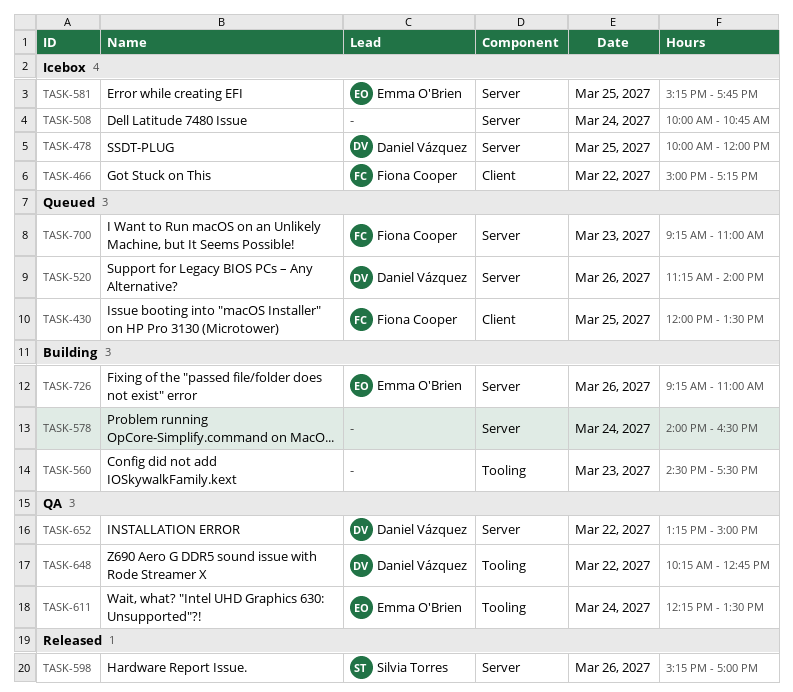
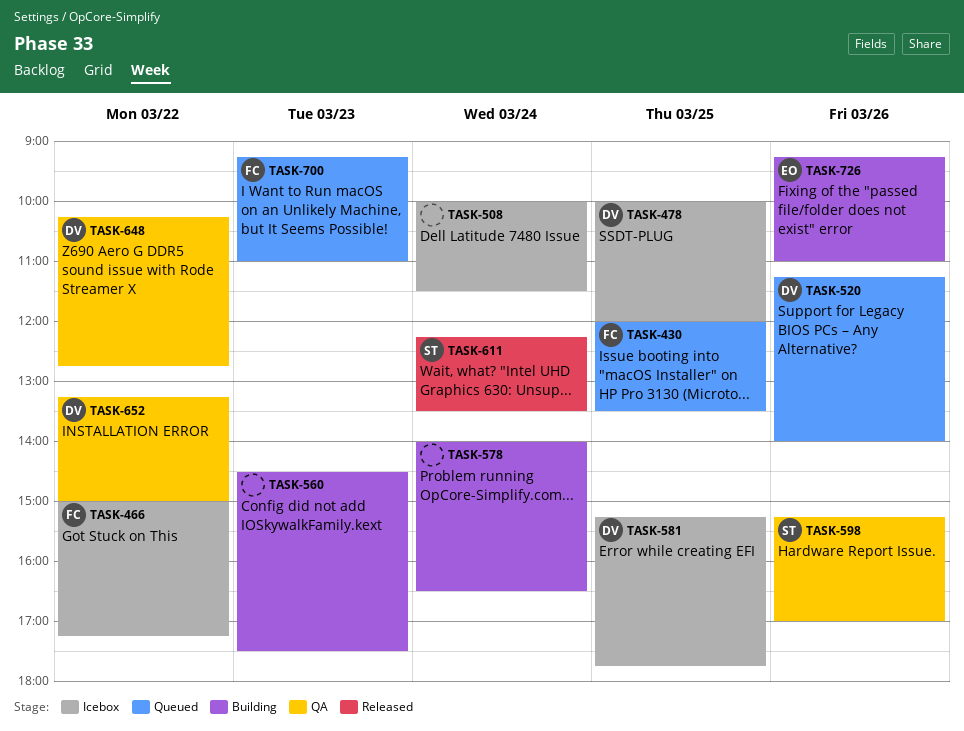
TASK-508, ends: 10:45 -> 11:30
TASK-581, owner: Emma O'Brien -> Daniel Vázquez
TASK-598, status: Released -> QA
TASK-611, status: QA -> Released
TASK-611, owner: Emma O'Brien -> Silvia Torres

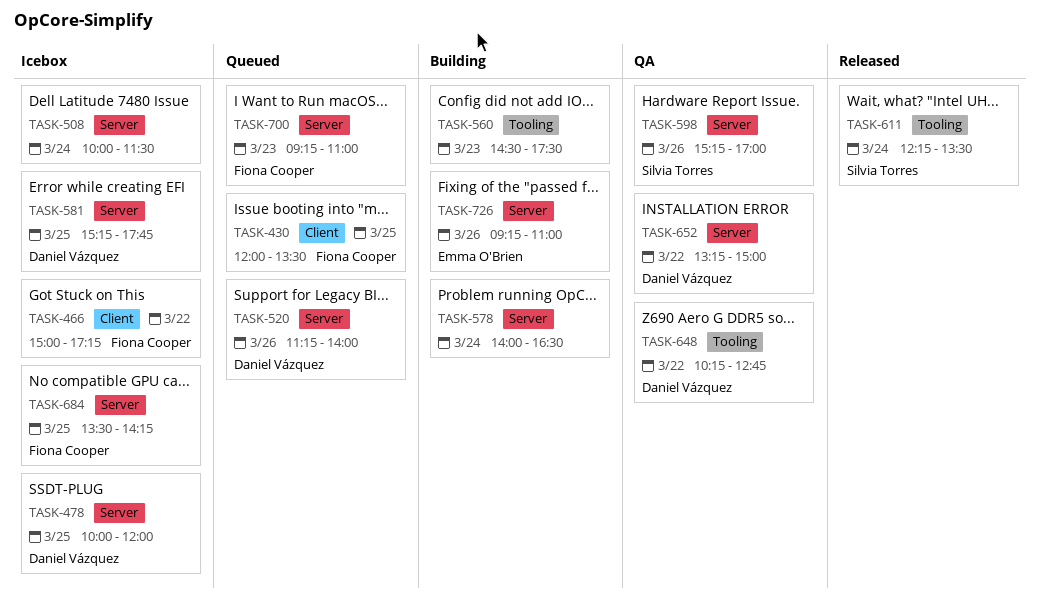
TASK-684: none -> present

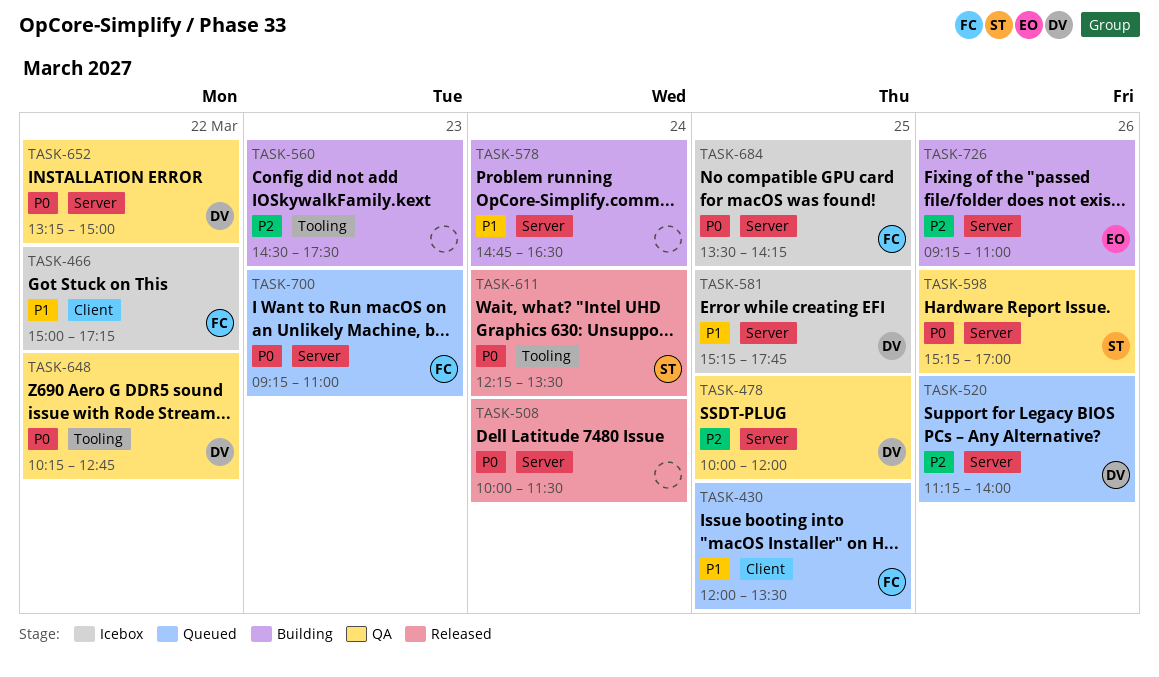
TASK-478, status: Icebox -> QA
TASK-508, status: Icebox -> Released
TASK-578, begins: 14:00 -> 14:45

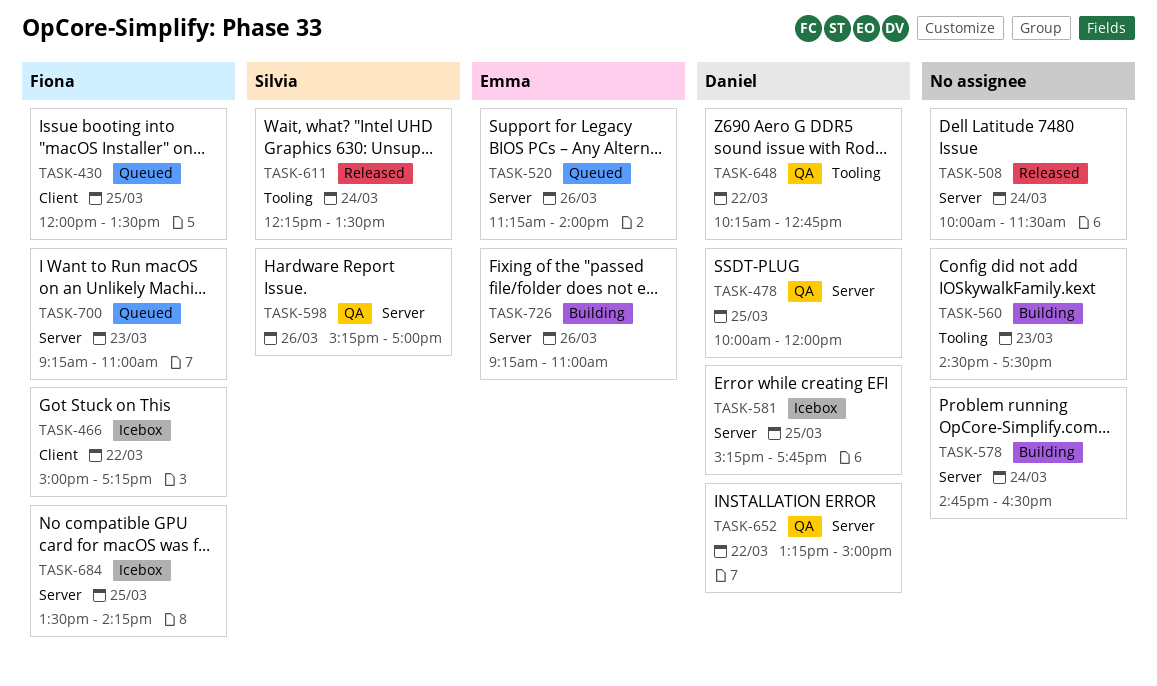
TASK-520, owner: Daniel -> Emma

